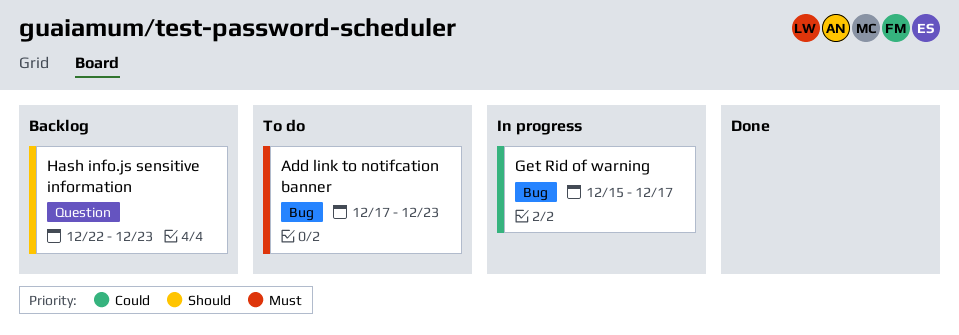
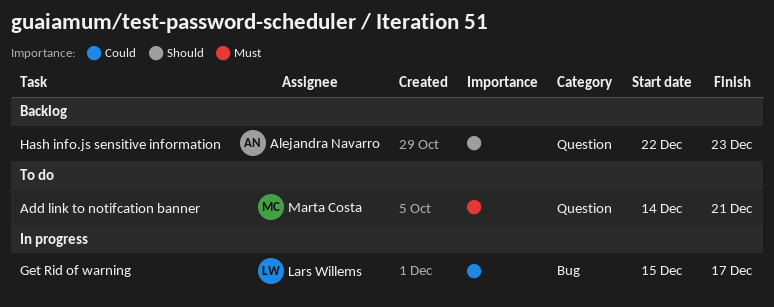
Add link to notifcation banner, label: Bug -> Question
Add link to notifcation banner, start: Dec 17 -> Dec 14
Add link to notifcation banner, due: Dec 23 -> Dec 21

